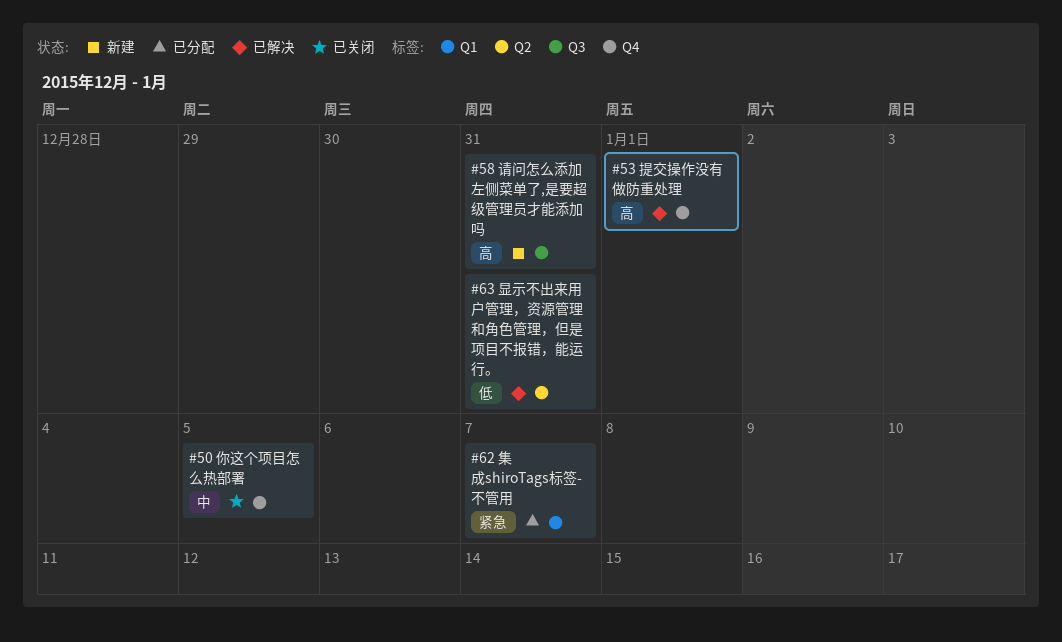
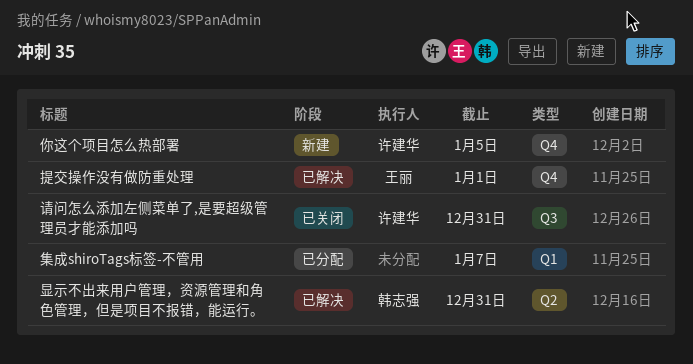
你这个项目怎么热部署, status: 已关闭 -> 新建
请问怎么添加左侧菜单了,是要超级管理员才能添加吗, status: 新建 -> 已关闭

